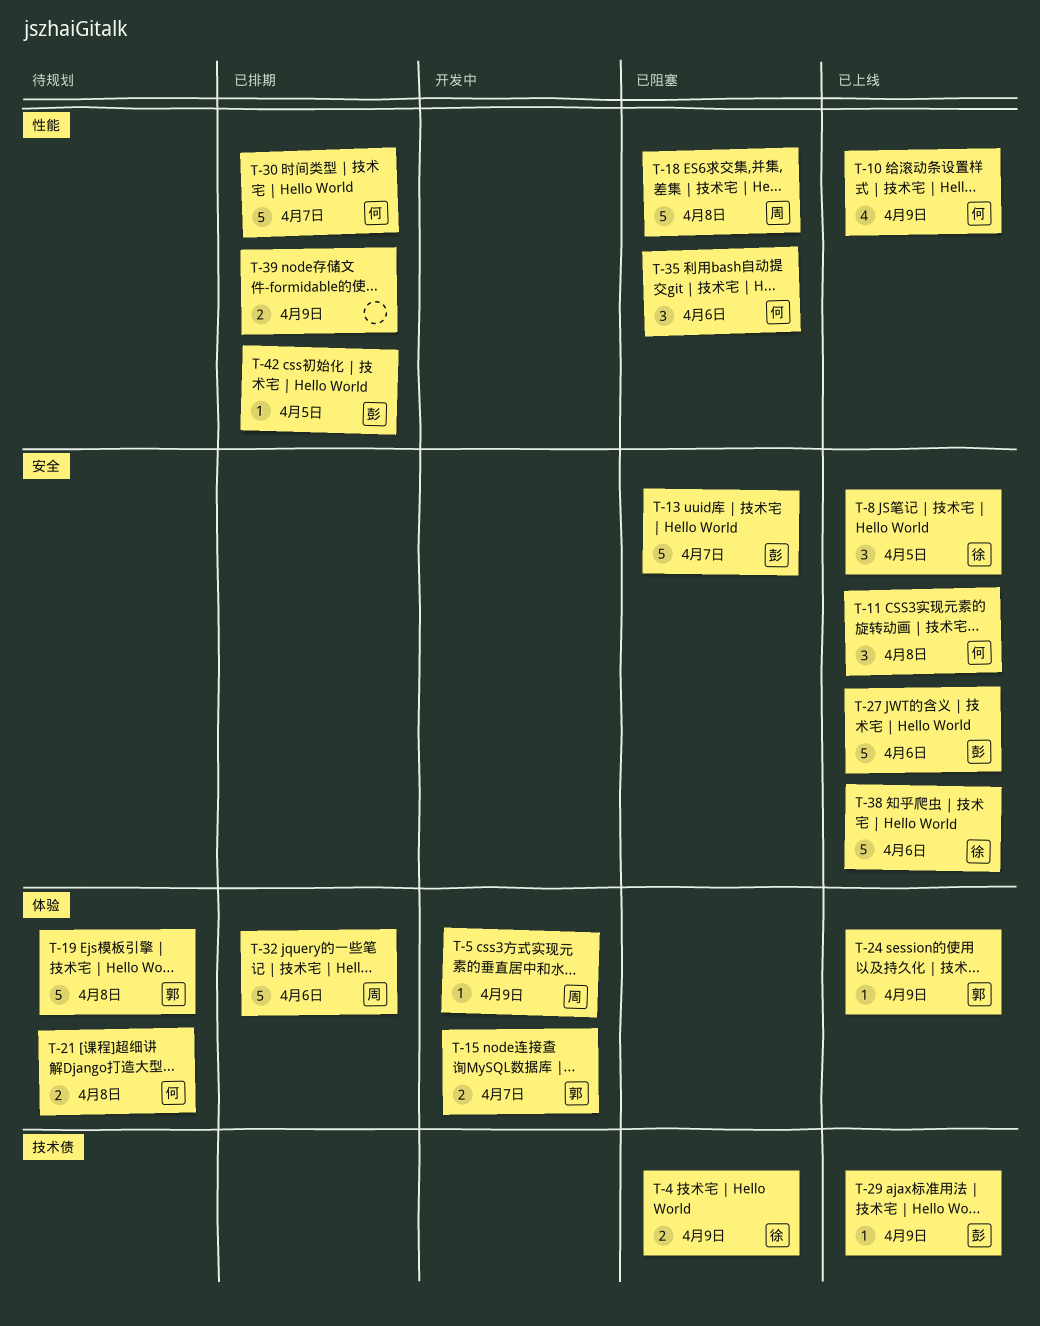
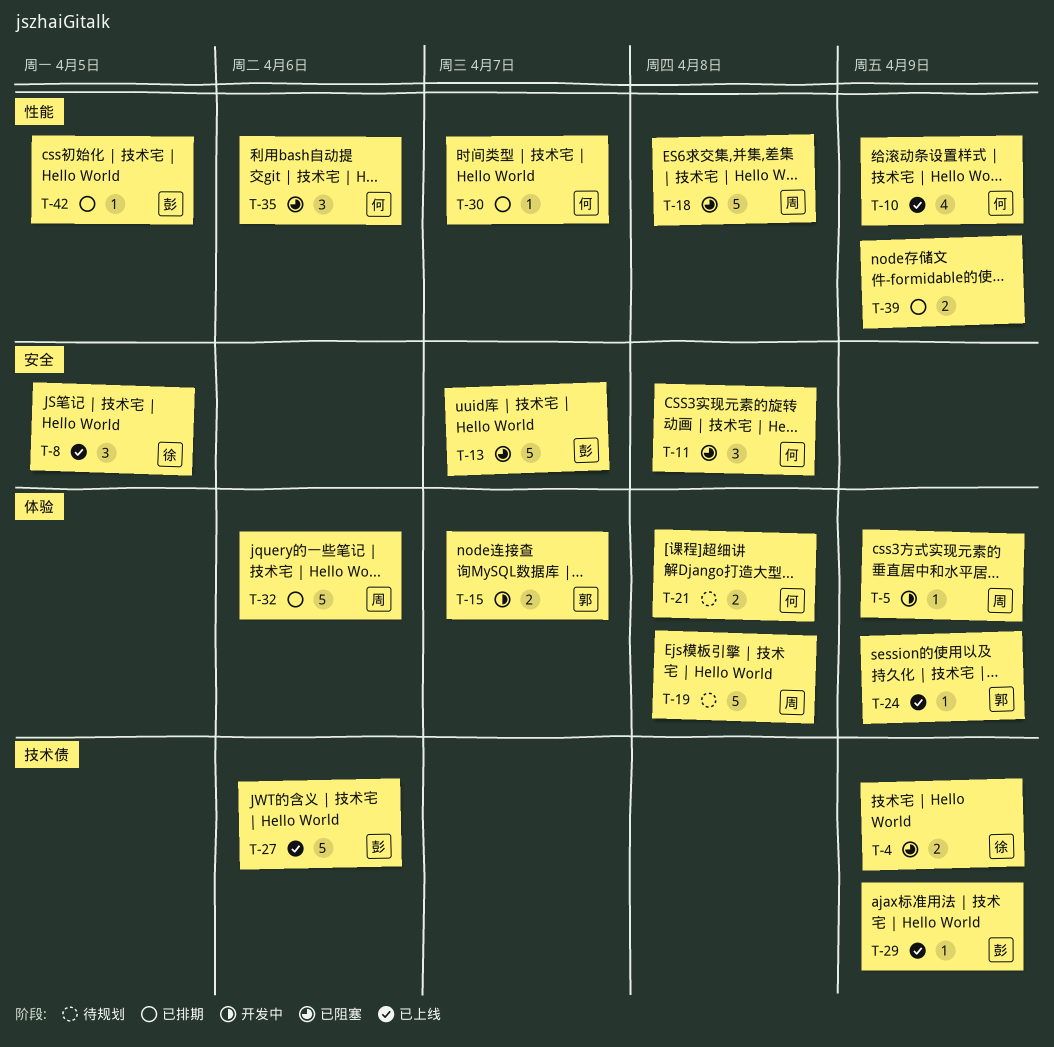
T-11, status: 已上线 -> 已阻塞
T-19, owner: 郭 -> 周
T-27, label: 安全 -> 技术债
T-30, estimate: 5 -> 1
T-38: present -> none

